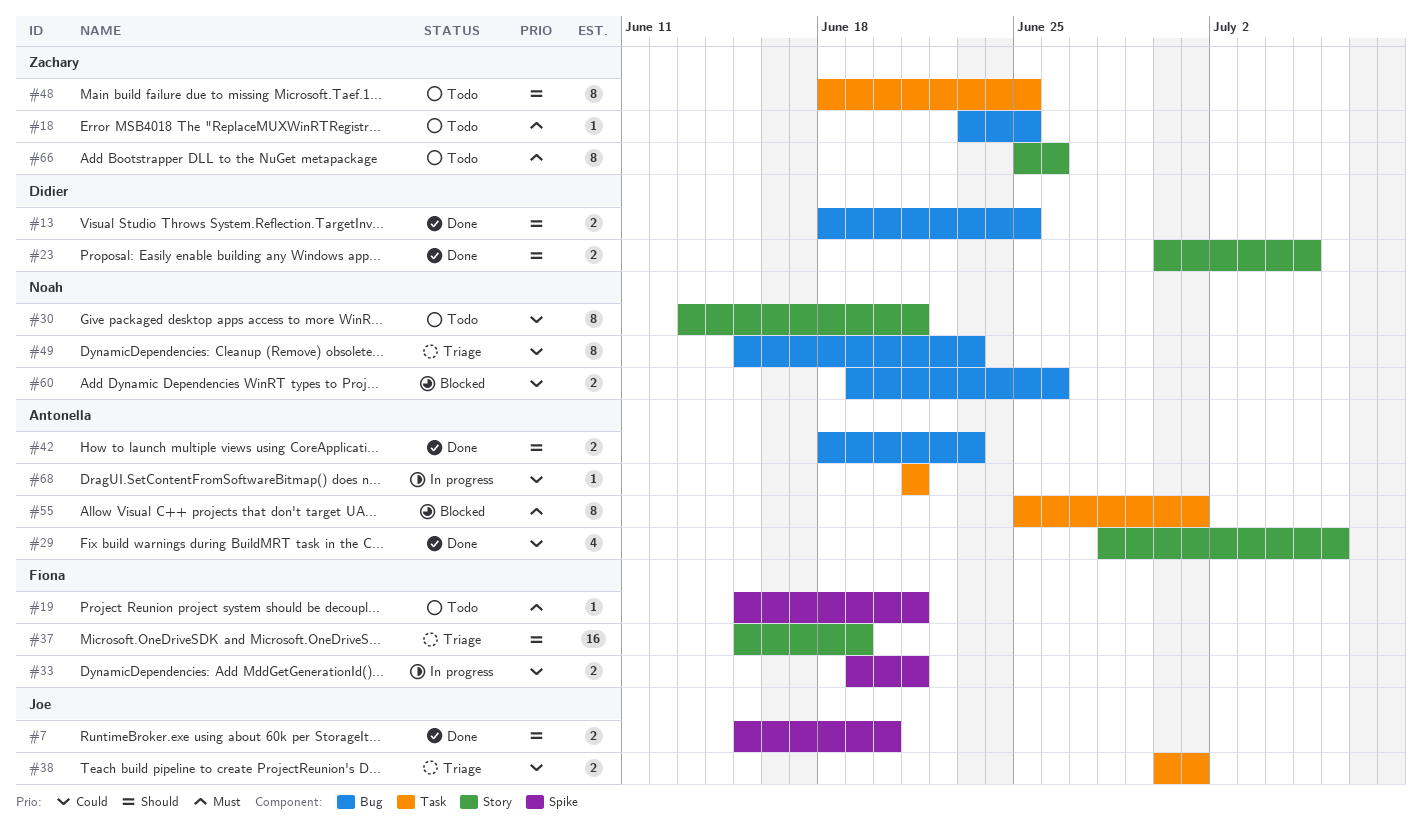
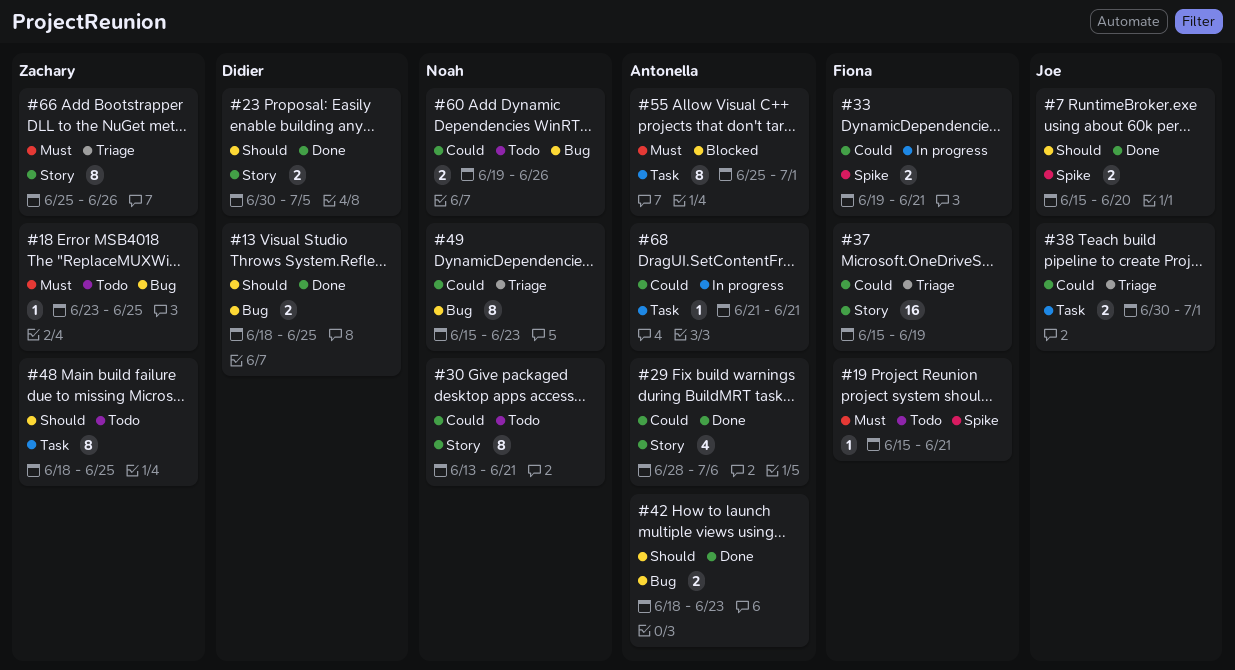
#37, priority: Should -> Could
#60, status: Blocked -> Todo
#66, status: Todo -> Triage

